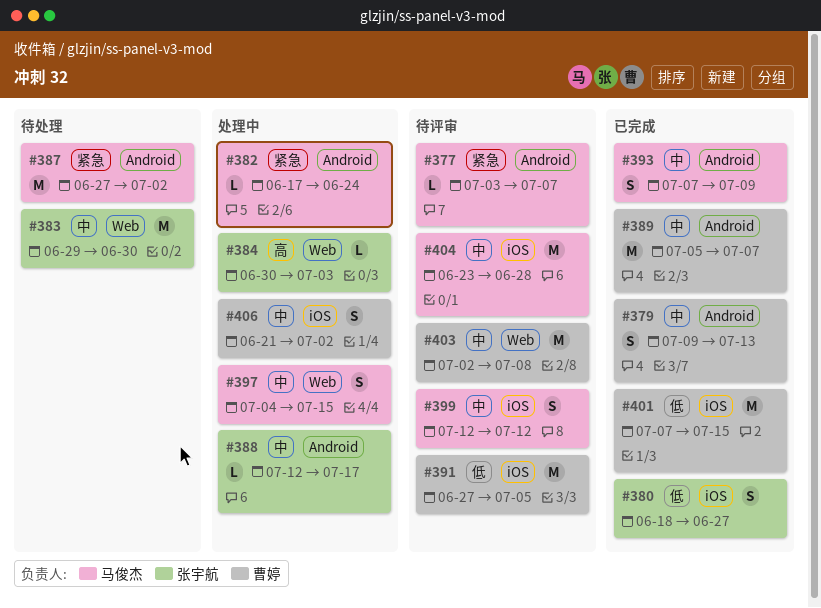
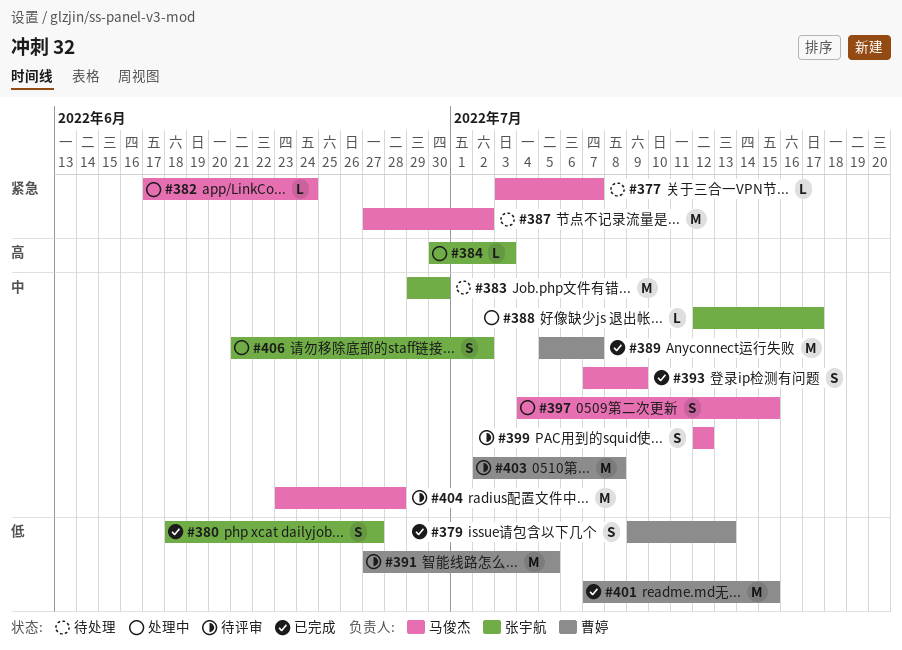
#377, status: 待评审 -> 待处理
#379, priority: 中 -> 低
#406, owner: 曹婷 -> 张宇航

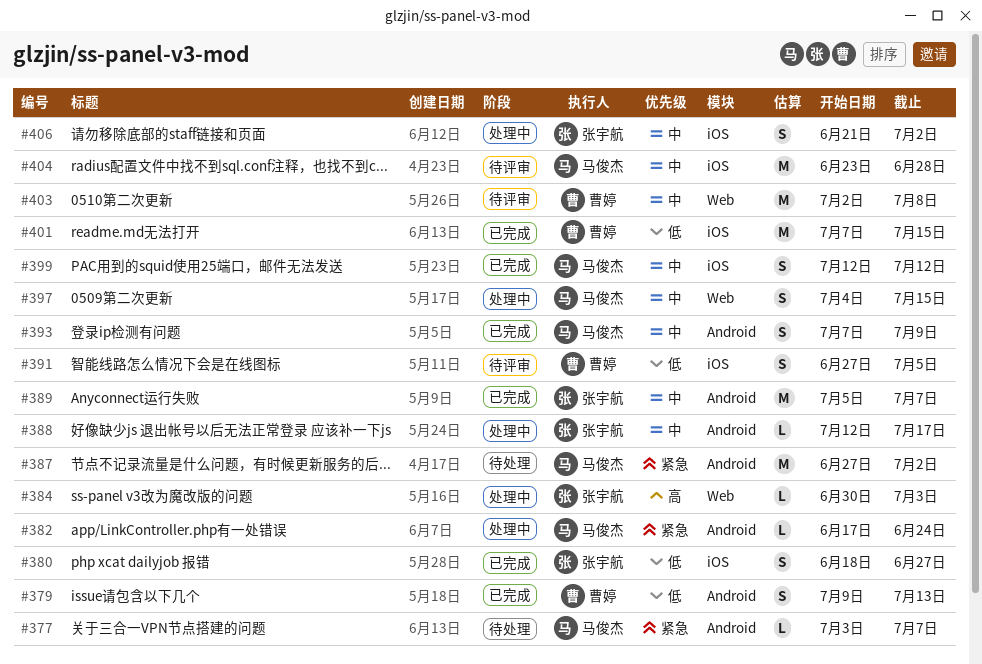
#383: present -> none
#389, owner: 曹婷 -> 张宇航
#391, estimate: M -> S
#399, status: 待评审 -> 已完成

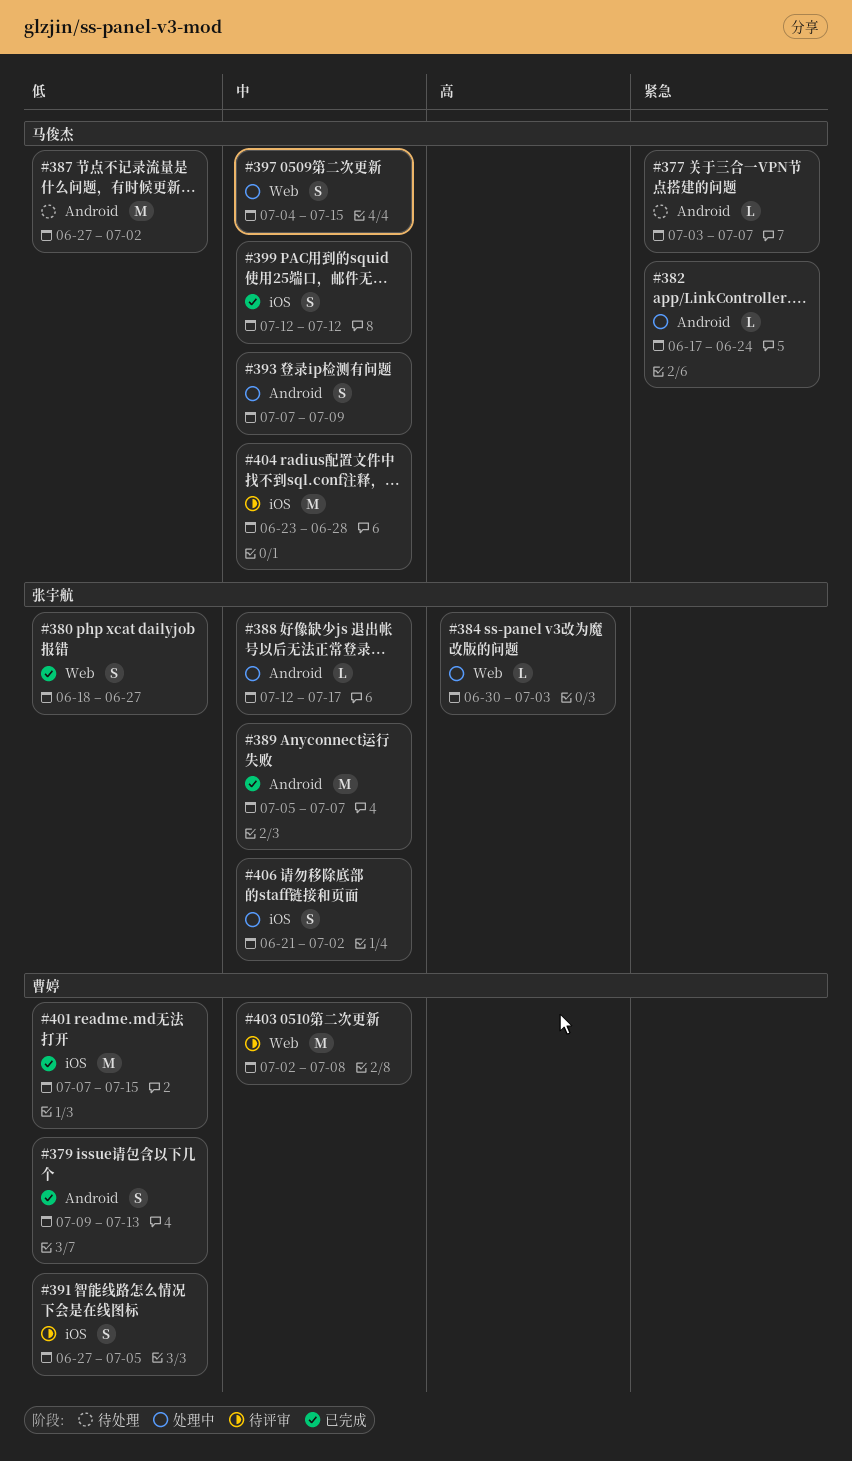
#380, label: iOS -> Web
#387, priority: 紧急 -> 低
#393, status: 已完成 -> 处理中

